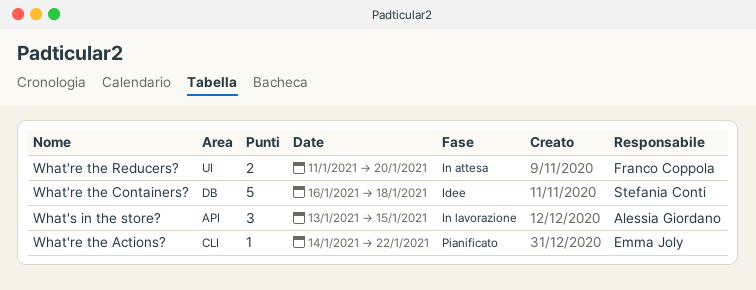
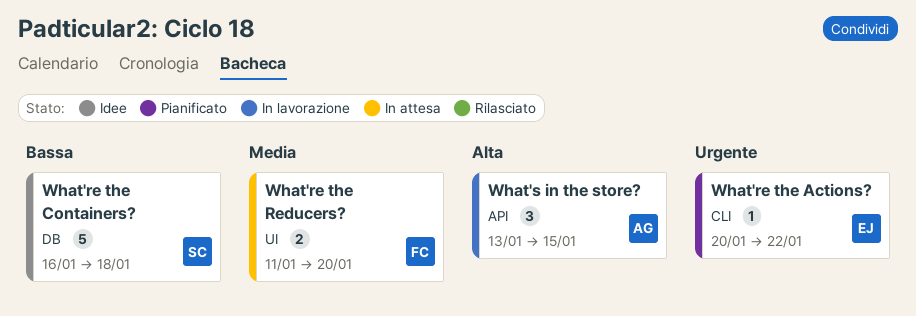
What're the Actions?, start: Jan 14 -> Jan 20

